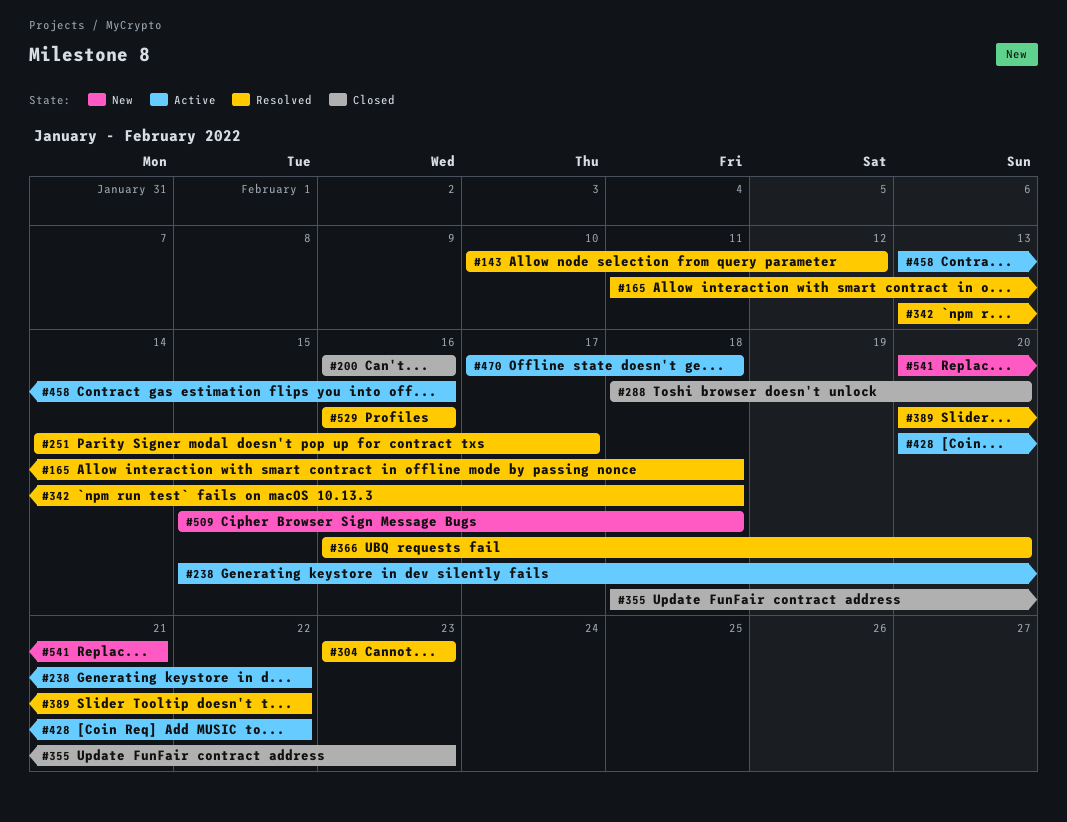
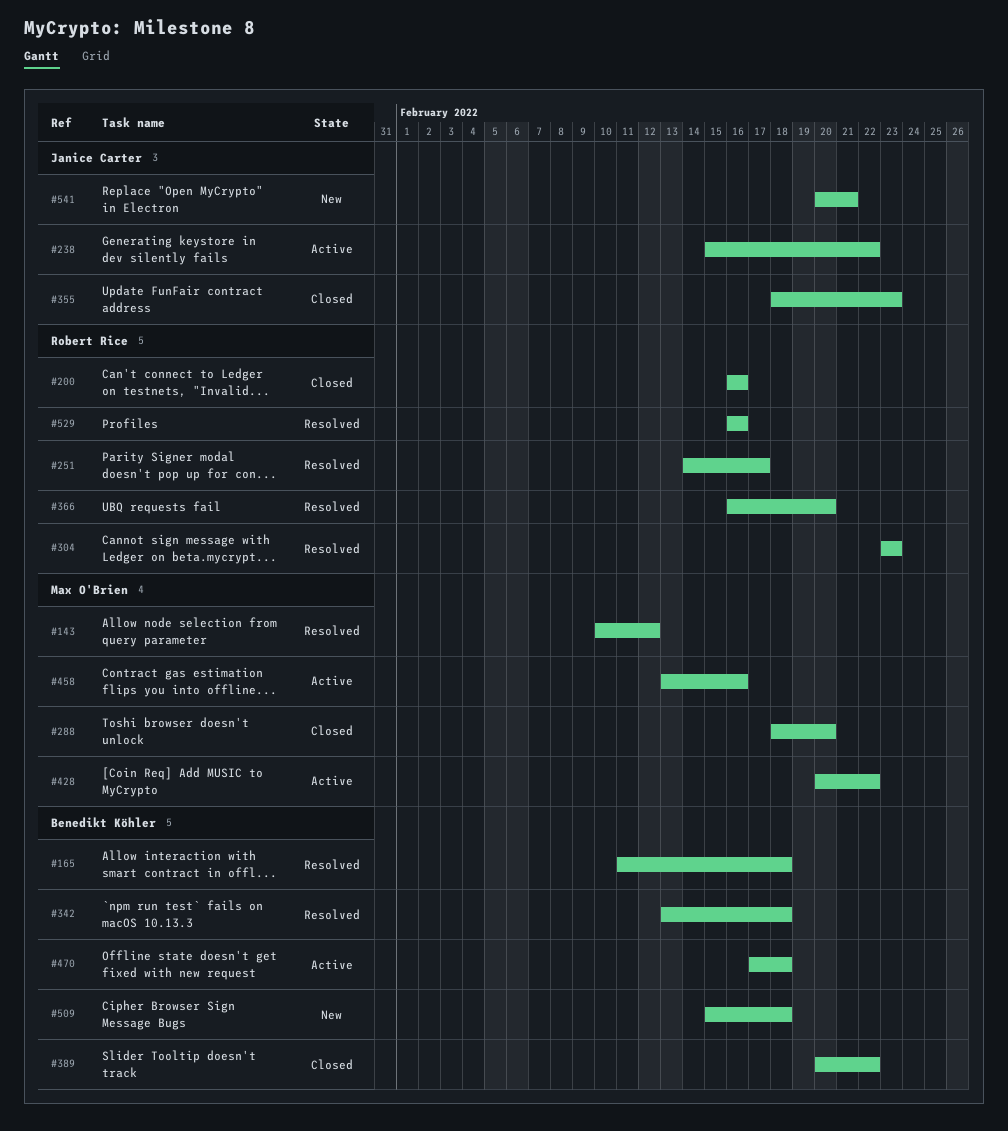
#389, status: Resolved -> Closed

